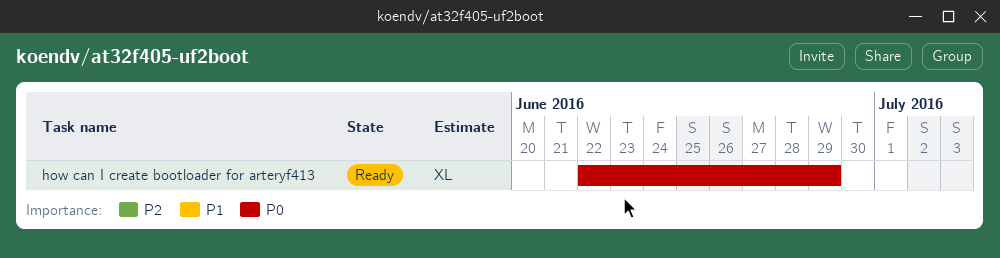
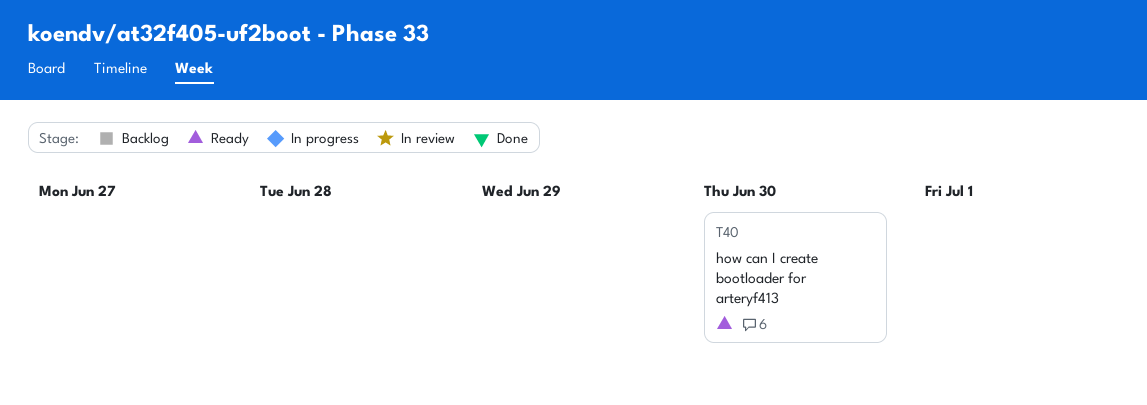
how can I create bootloader for arteryf413, due: Jun 29 -> Jun 30

